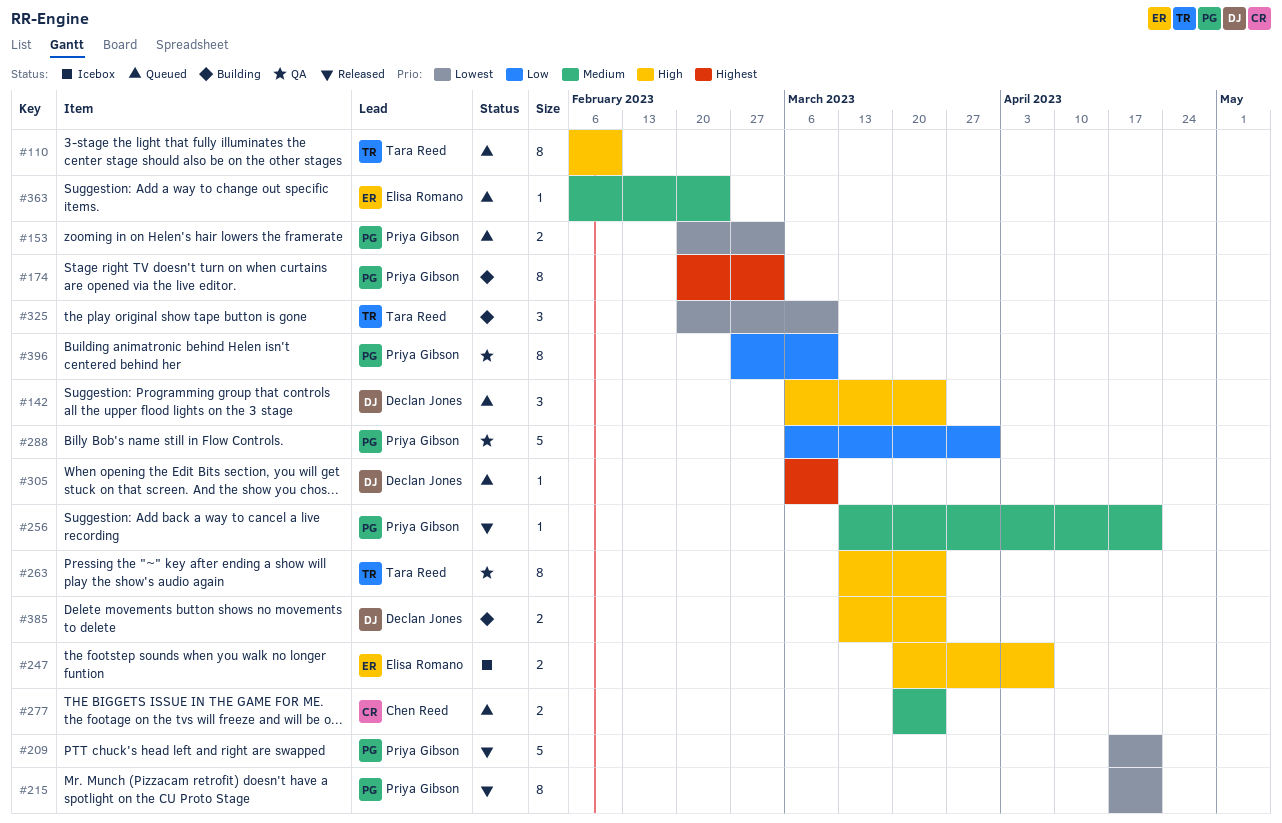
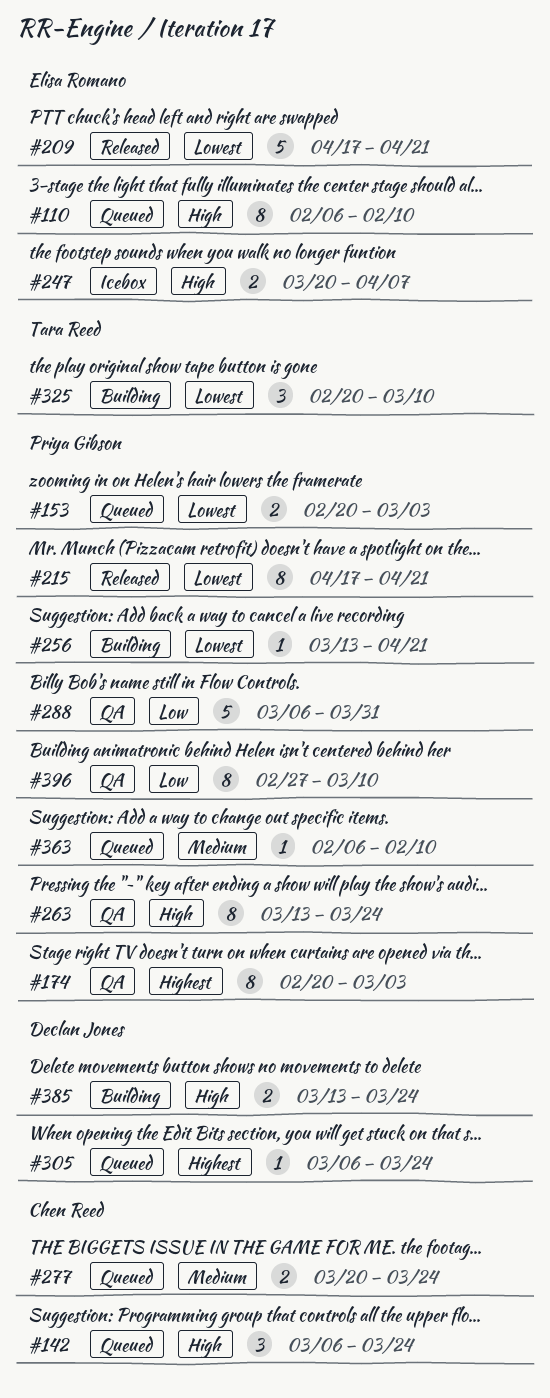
#110, owner: Tara Reed -> Elisa Romano
#142, owner: Declan Jones -> Chen Reed
#174, status: Building -> QA
#209, owner: Priya Gibson -> Elisa Romano
#256, status: Released -> Building
#256, priority: Medium -> Lowest
#263, owner: Tara Reed -> Priya Gibson
#305, due: Mar 10 -> Mar 24
#363, owner: Elisa Romano -> Priya Gibson
#363, due: Feb 24 -> Feb 10

